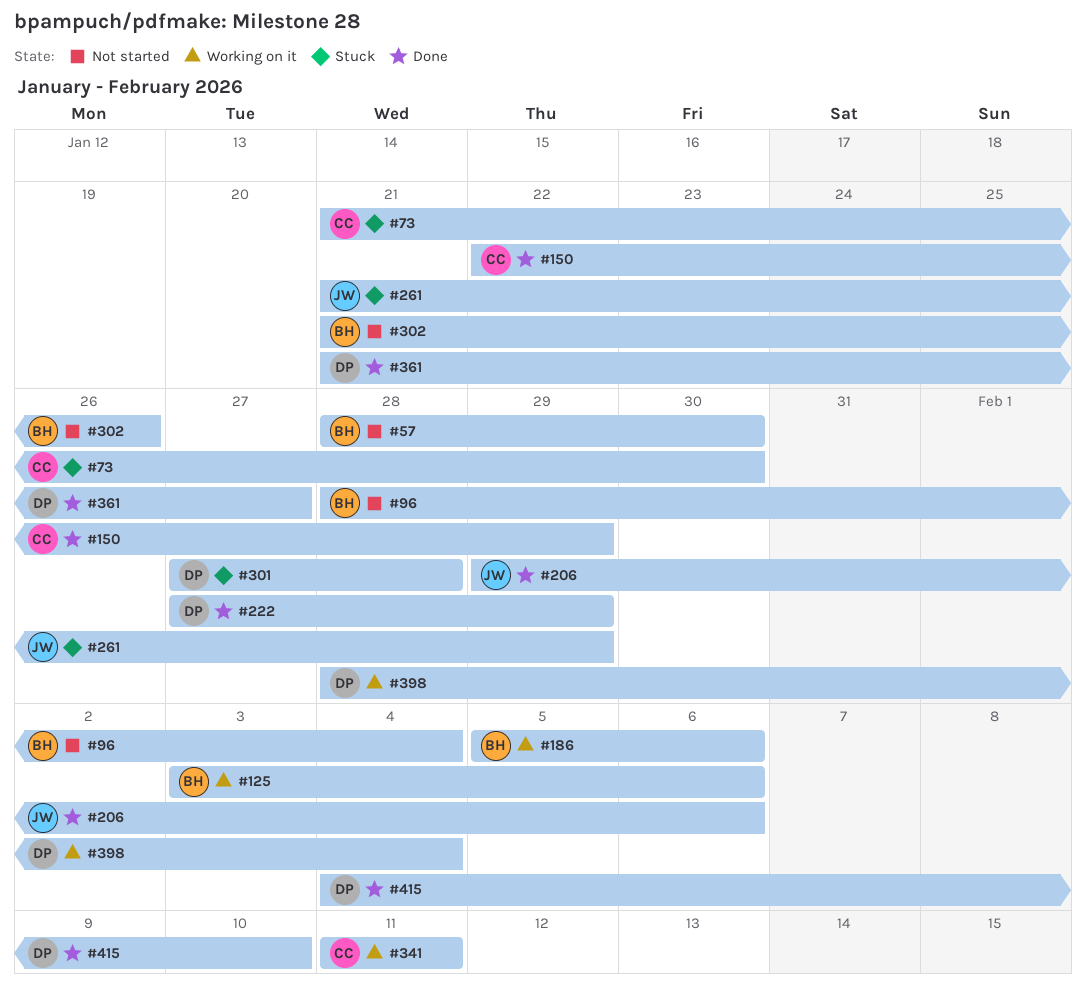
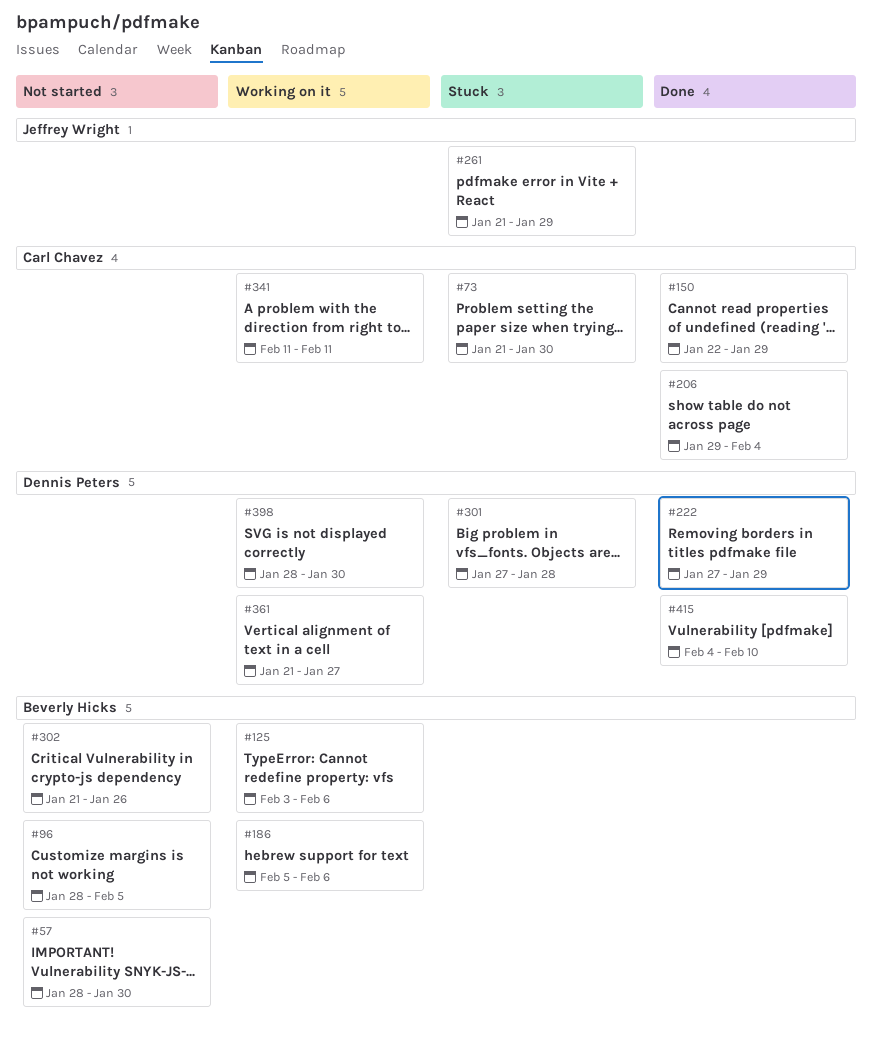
#96, due: Feb 4 -> Feb 5
#206, owner: Jeffrey Wright -> Carl Chavez
#206, due: Feb 6 -> Feb 4
#361, status: Done -> Working on it
#398, due: Feb 4 -> Jan 30

